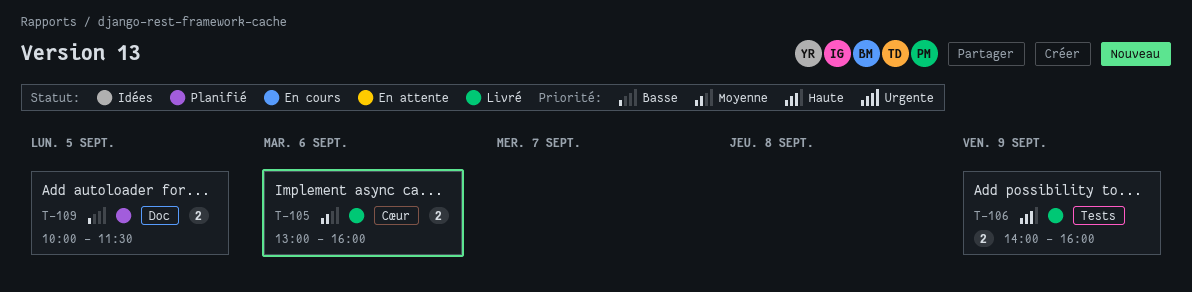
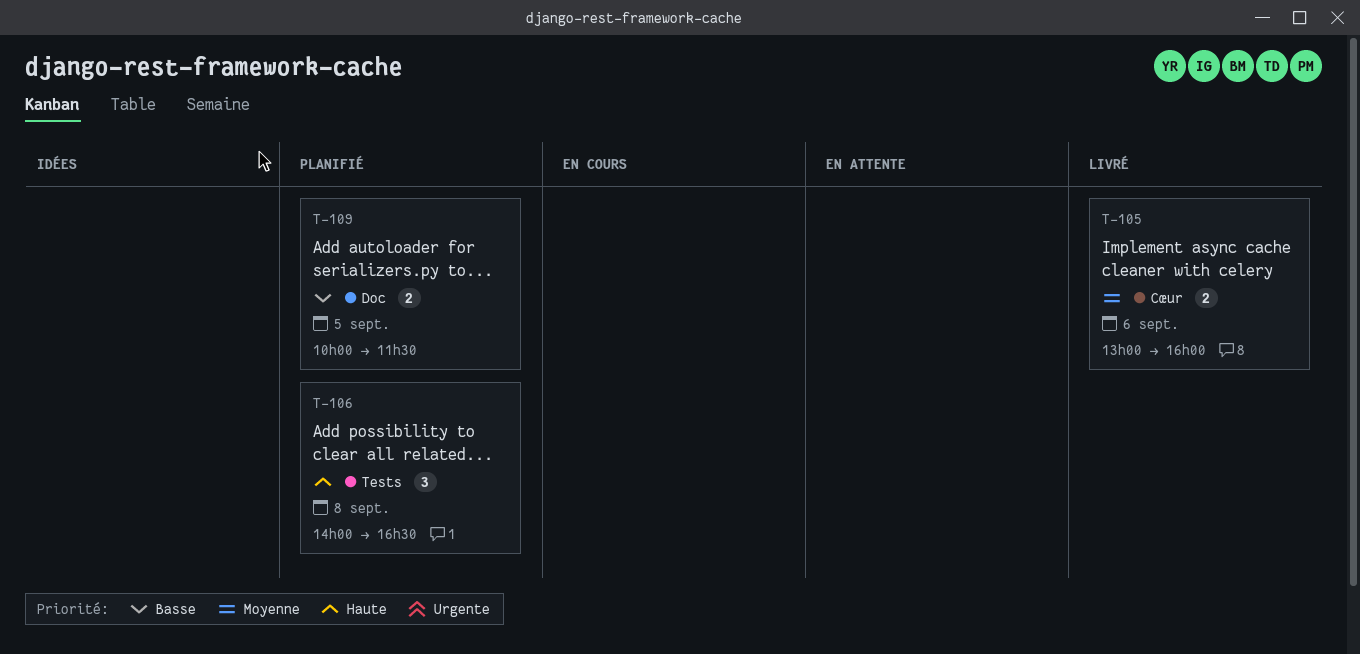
T-106, status: Livré -> Planifié
T-106, estimate: 2 -> 3
T-106, day: Sep 9 -> Sep 8
T-106, ends: 16:00 -> 16:30

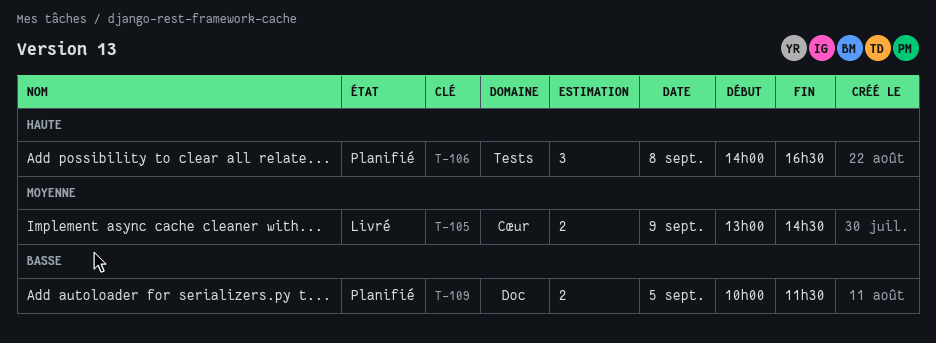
T-105, day: Sep 6 -> Sep 9
T-105, ends: 16:00 -> 14:30

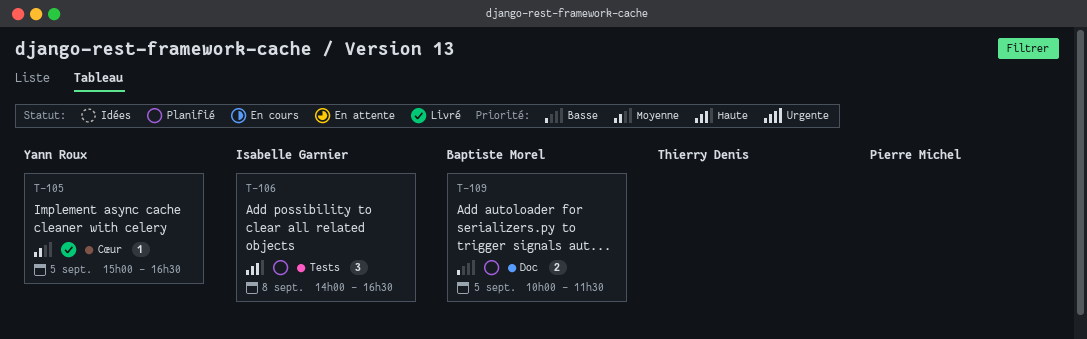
T-105, estimate: 2 -> 1
T-105, day: Sep 9 -> Sep 5
T-105, begins: 13:00 -> 15:00
T-105, ends: 14:30 -> 16:30

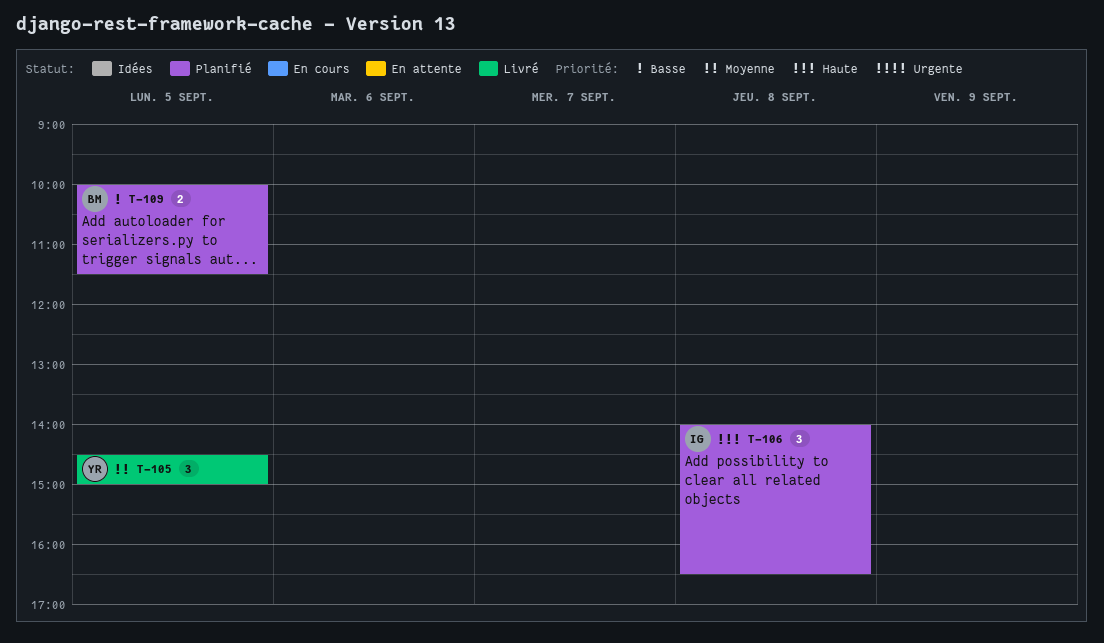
T-105, estimate: 1 -> 3
T-105, begins: 15:00 -> 14:30
T-105, ends: 16:30 -> 15:00

